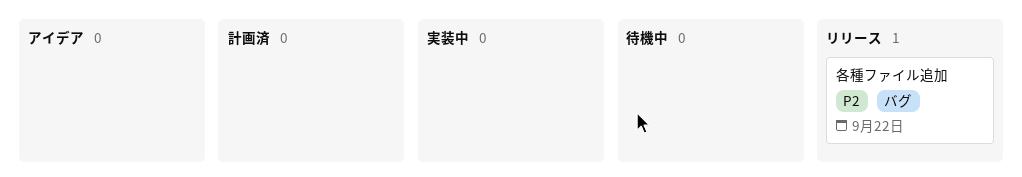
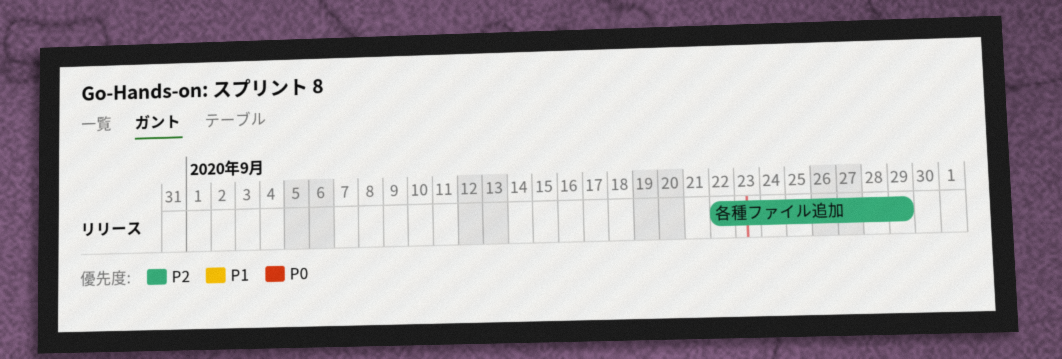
各種ファイル追加, due: Sep 22 -> Sep 29

